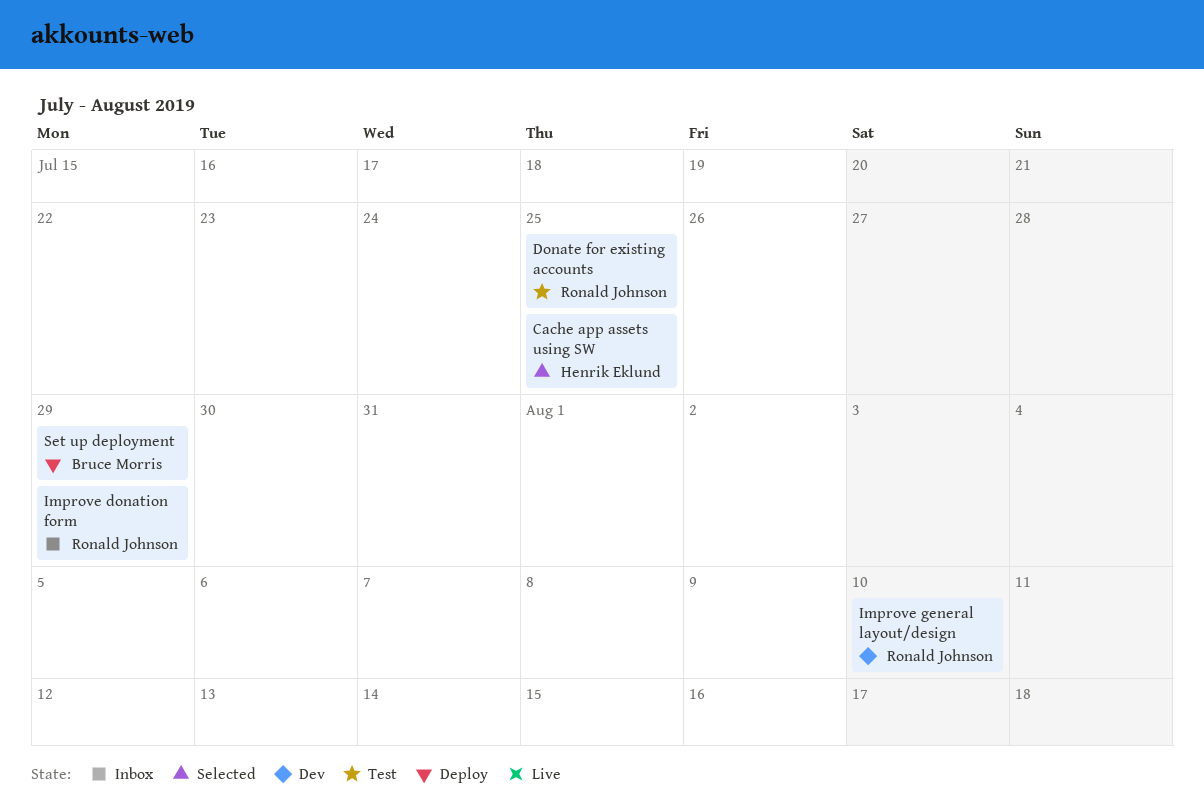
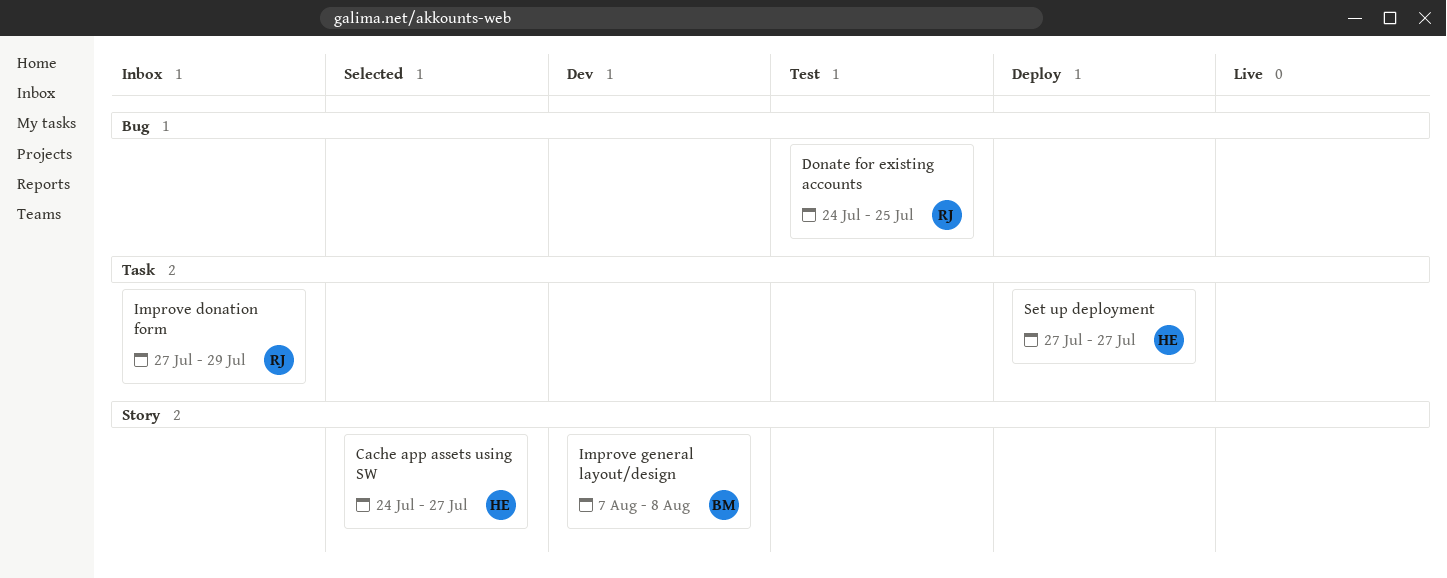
Cache app assets using SW, due: Jul 25 -> Jul 27
Improve general layout/design, owner: Ronald Johnson -> Bruce Morris
Improve general layout/design, due: Aug 10 -> Aug 8
Set up deployment, owner: Bruce Morris -> Henrik Eklund
Set up deployment, due: Jul 29 -> Jul 27

